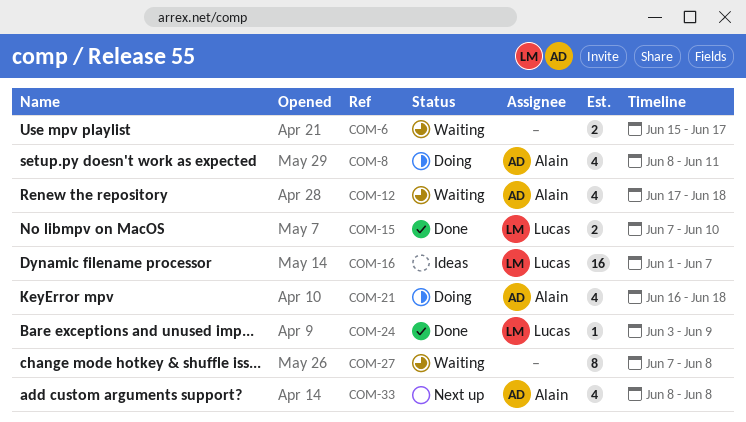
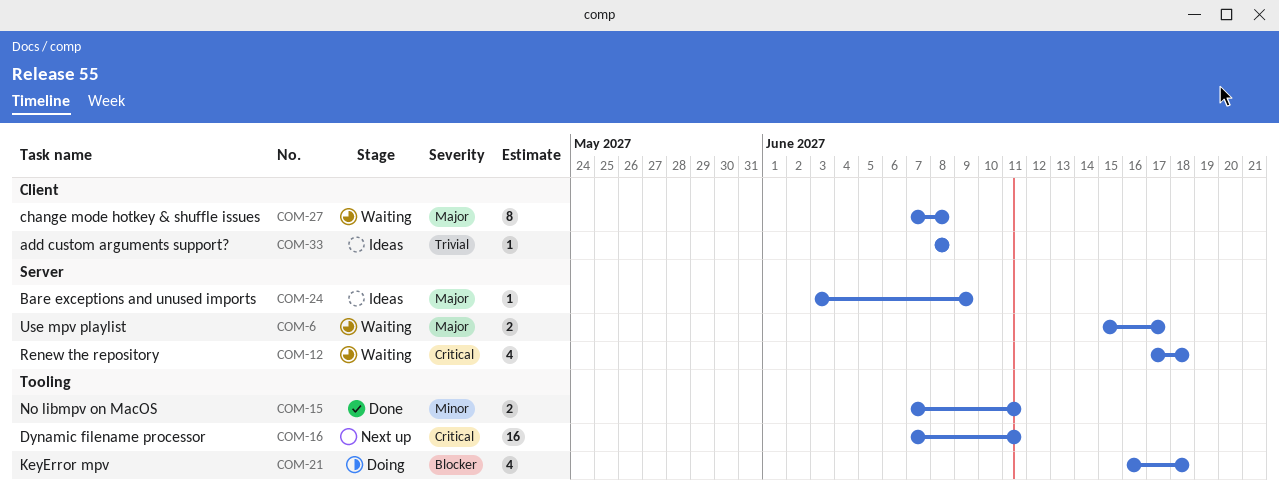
COM-8: present -> none
COM-15, due: Jun 10 -> Jun 11
COM-16, status: Ideas -> Next up
COM-16, start: Jun 1 -> Jun 7
COM-16, due: Jun 7 -> Jun 11
COM-24, status: Done -> Ideas
COM-33, status: Next up -> Ideas
COM-33, estimate: 4 -> 1

